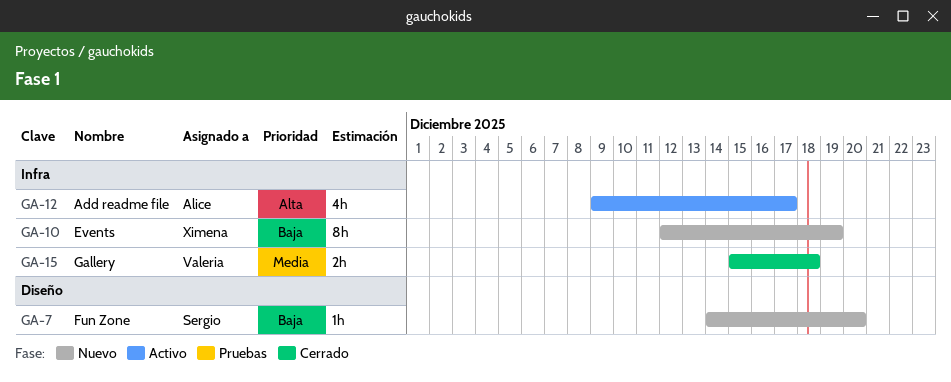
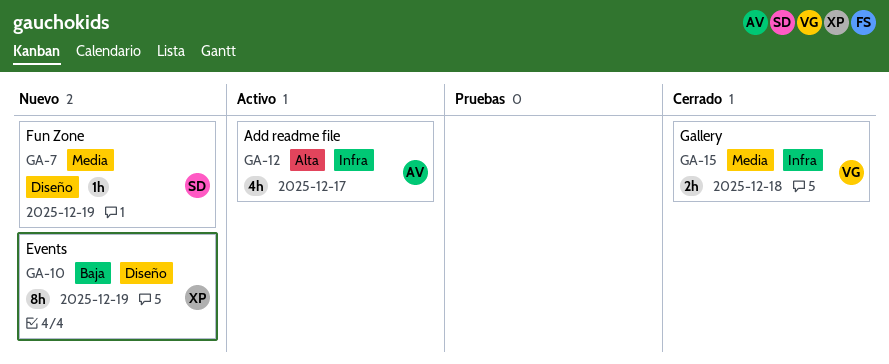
GA-7, priority: Baja -> Media
GA-7, due: Dec 20 -> Dec 19
GA-10, label: Infra -> Diseño

